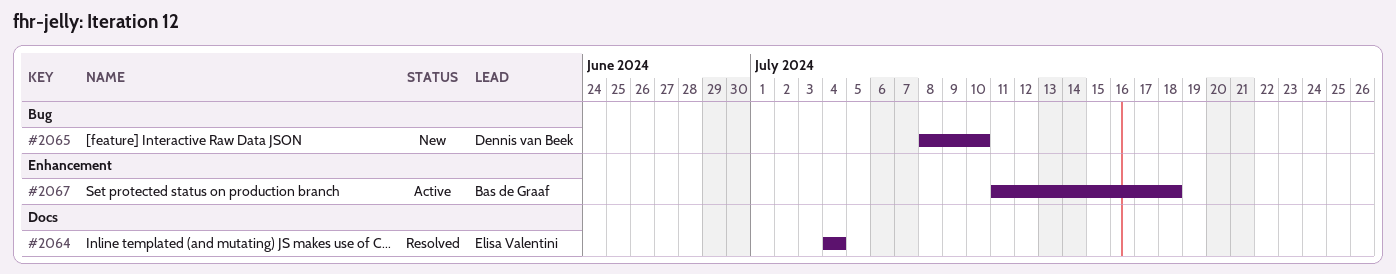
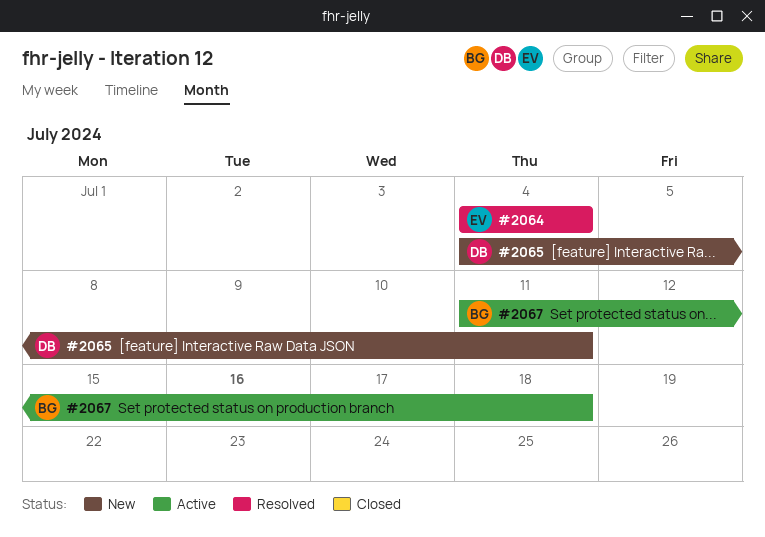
#2065, start: Jul 8 -> Jul 4
#2065, due: Jul 10 -> Jul 11

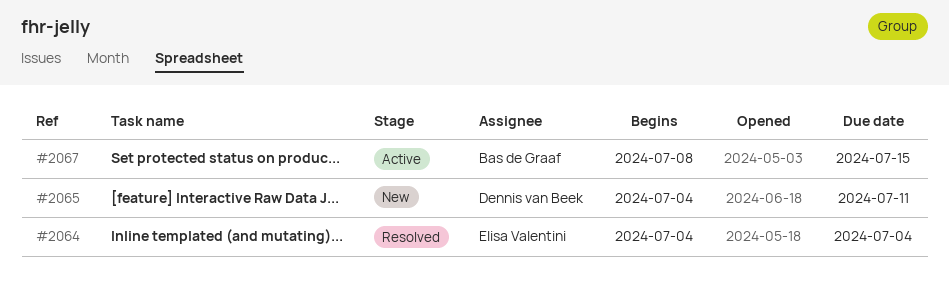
#2067, start: Jul 11 -> Jul 8
#2067, due: Jul 18 -> Jul 15

